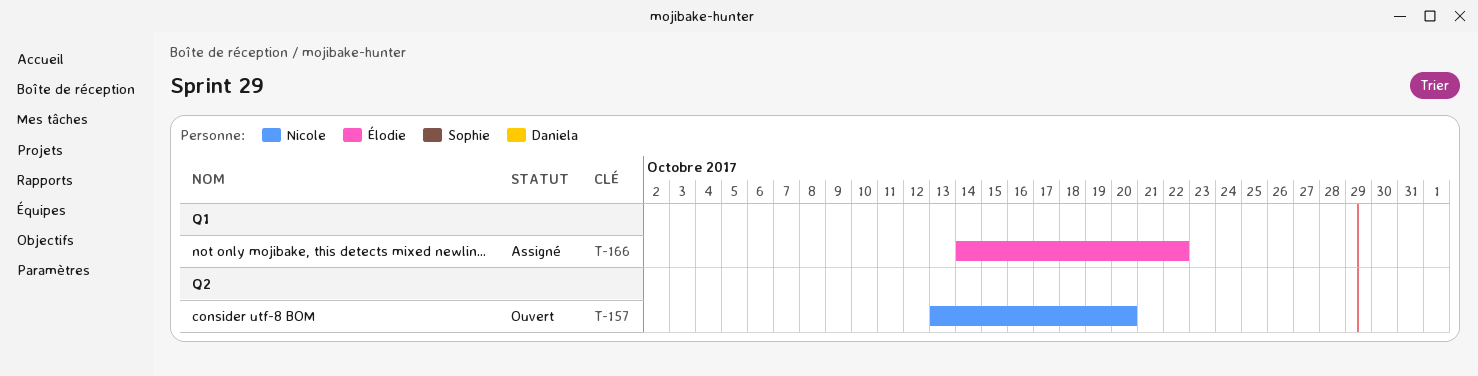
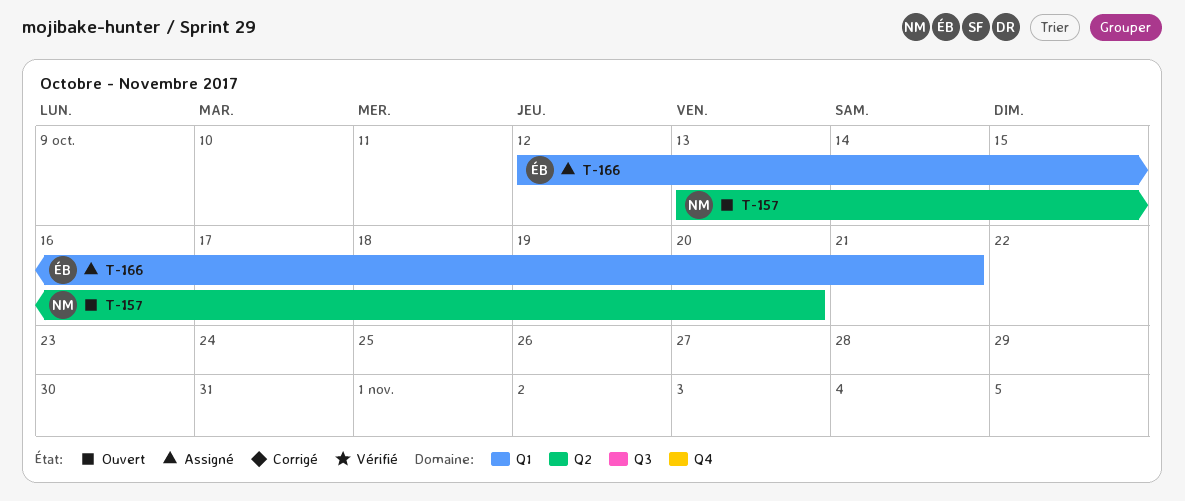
T-166, start: Oct 14 -> Oct 12
T-166, due: Oct 22 -> Oct 21

